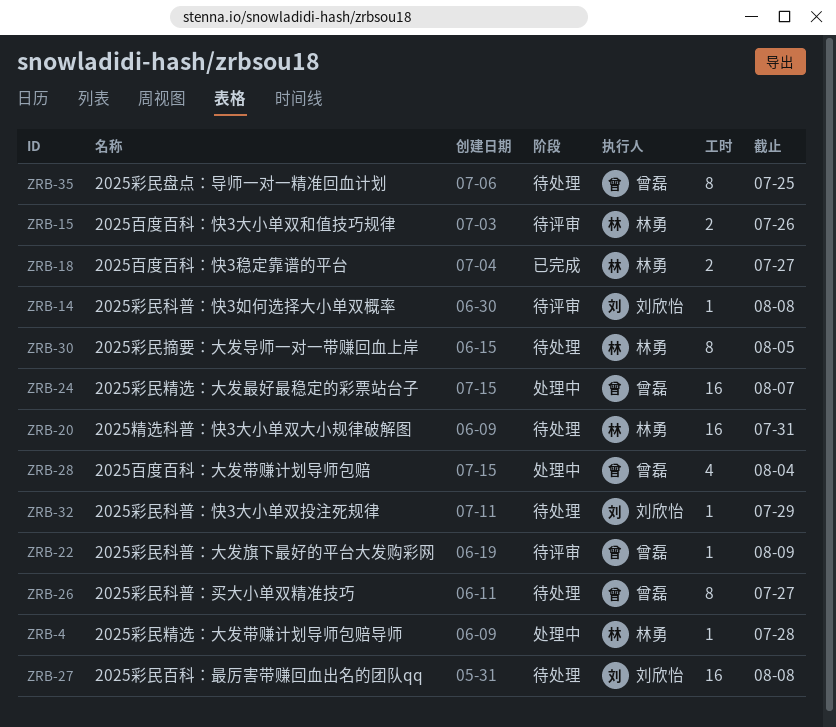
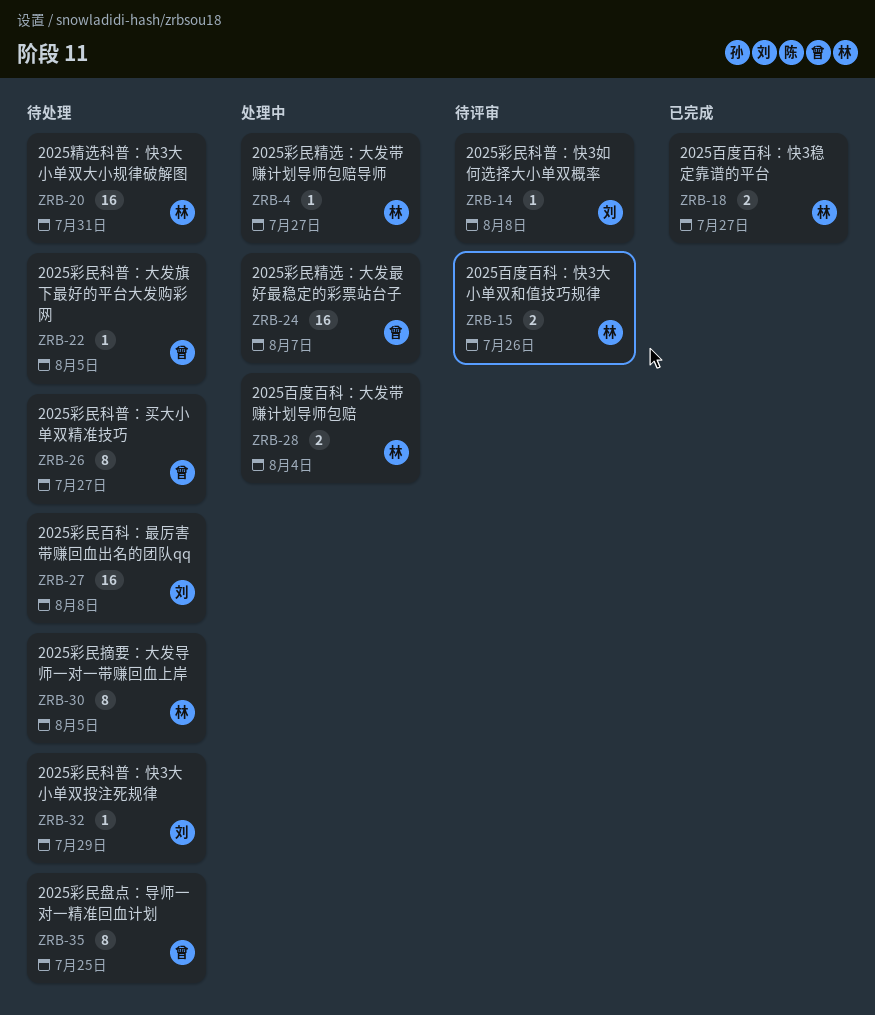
ZRB-4, due: Jul 28 -> Jul 27
ZRB-22, status: 待评审 -> 待处理
ZRB-22, due: Aug 9 -> Aug 5
ZRB-28, owner: 曾磊 -> 林勇
ZRB-28, estimate: 4 -> 2

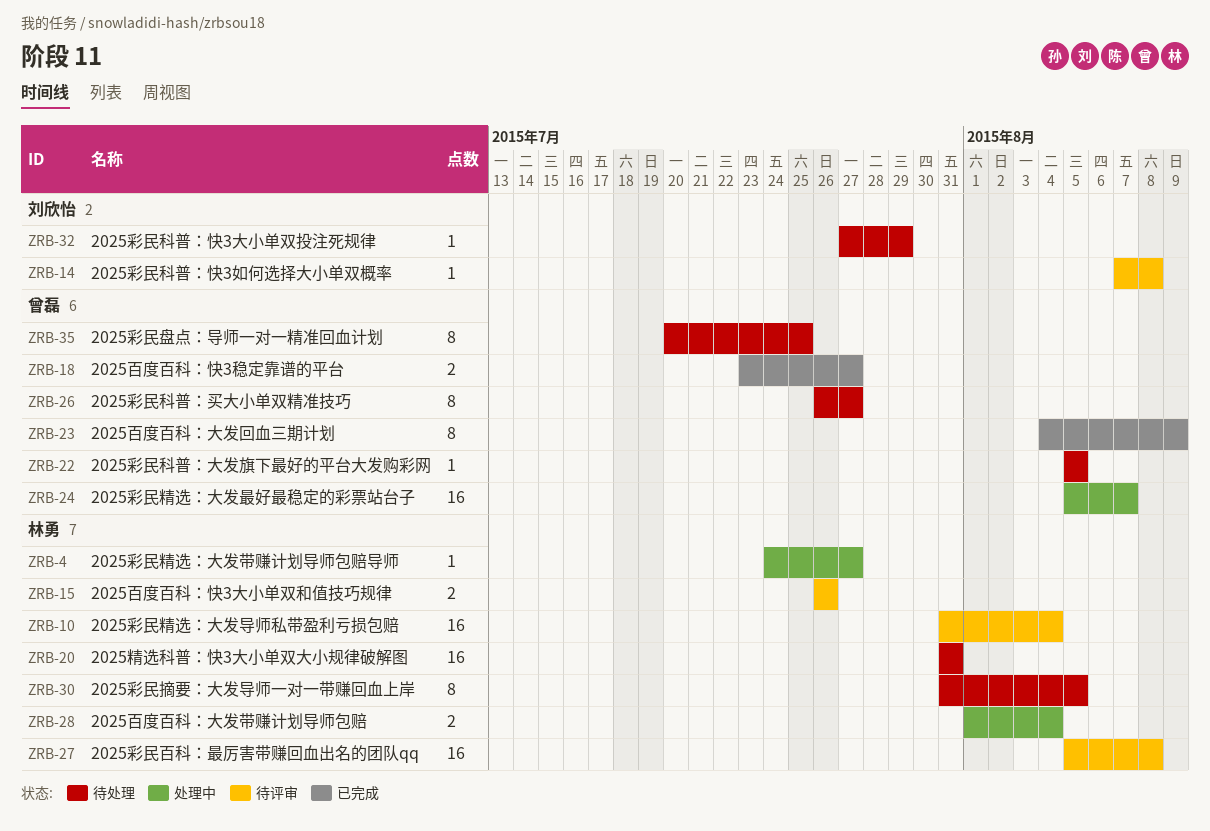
ZRB-10: none -> present
ZRB-18, owner: 林勇 -> 曾磊
ZRB-23: none -> present
ZRB-27, status: 待处理 -> 待评审
ZRB-27, owner: 刘欣怡 -> 林勇

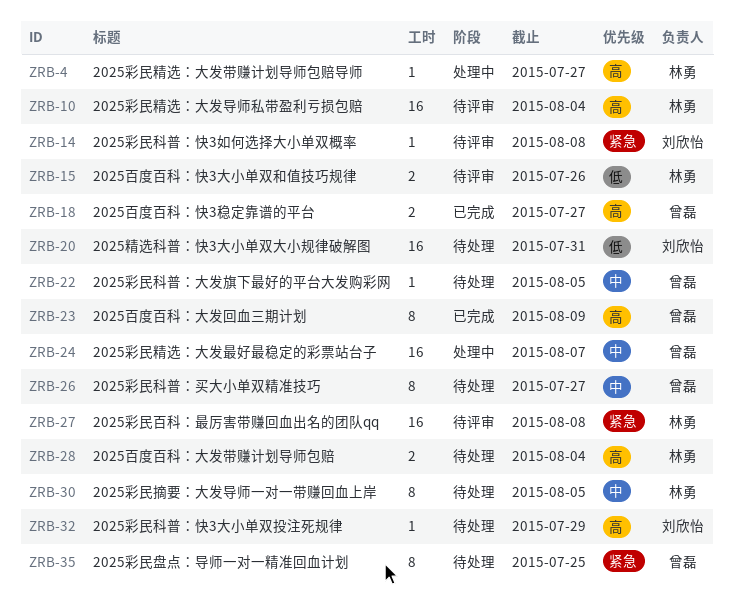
ZRB-20, owner: 林勇 -> 刘欣怡
ZRB-28, status: 处理中 -> 待处理

